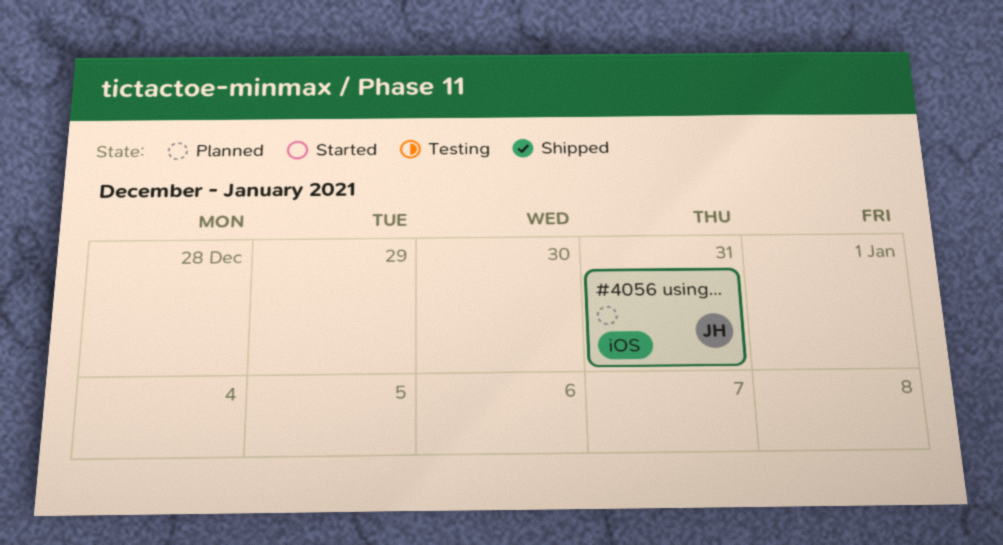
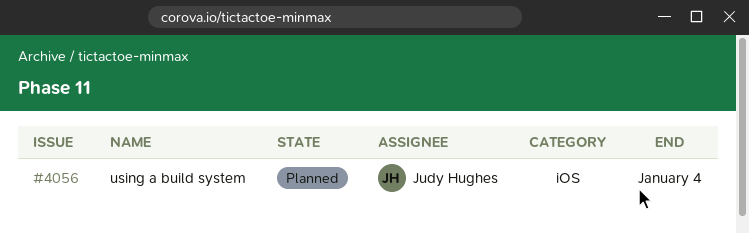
#4056, due: Dec 31 -> Jan 4

